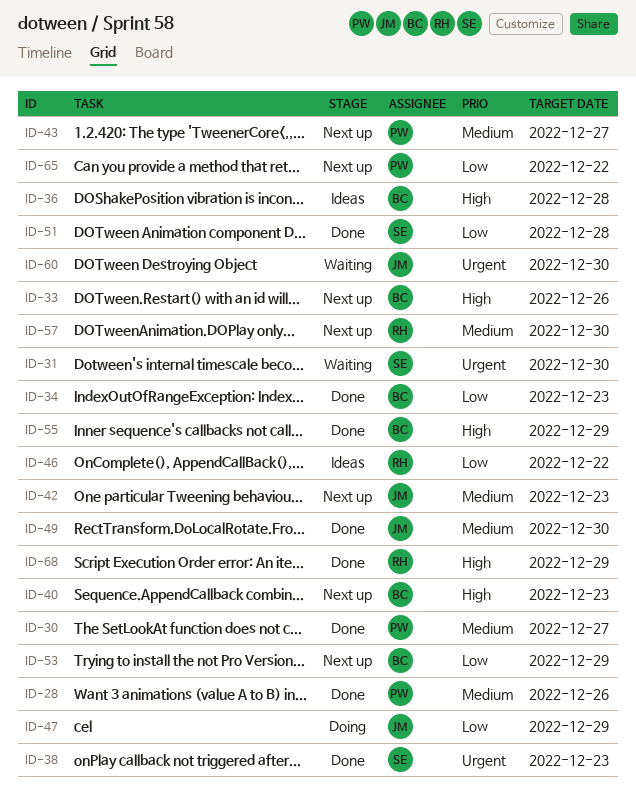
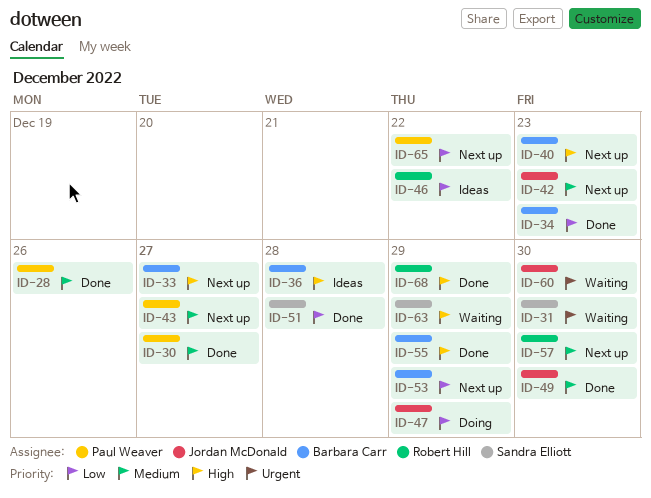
ID-33, due: Dec 26 -> Dec 27
ID-38: present -> none
ID-63: none -> present

